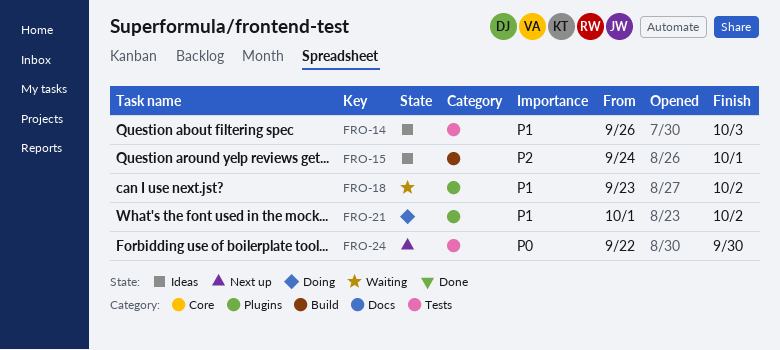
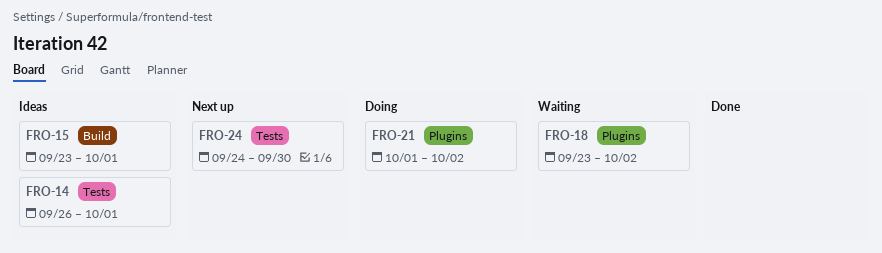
FRO-14, due: Oct 3 -> Oct 1
FRO-15, start: Sep 24 -> Sep 23
FRO-24, start: Sep 22 -> Sep 24

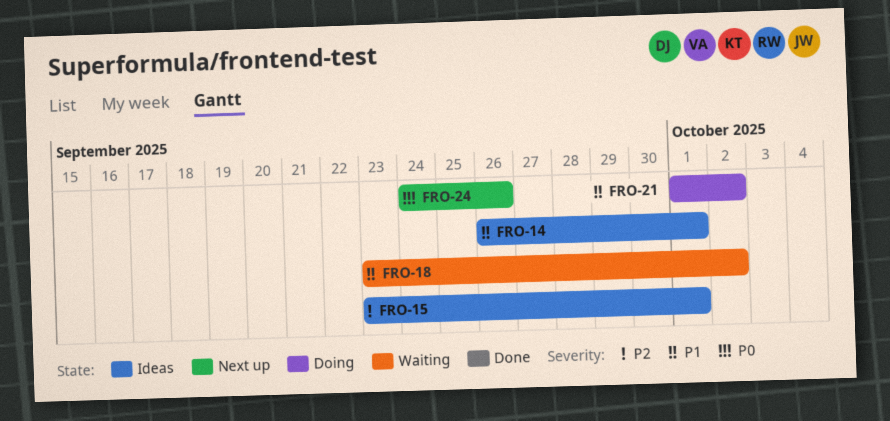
FRO-24, due: Sep 30 -> Sep 26

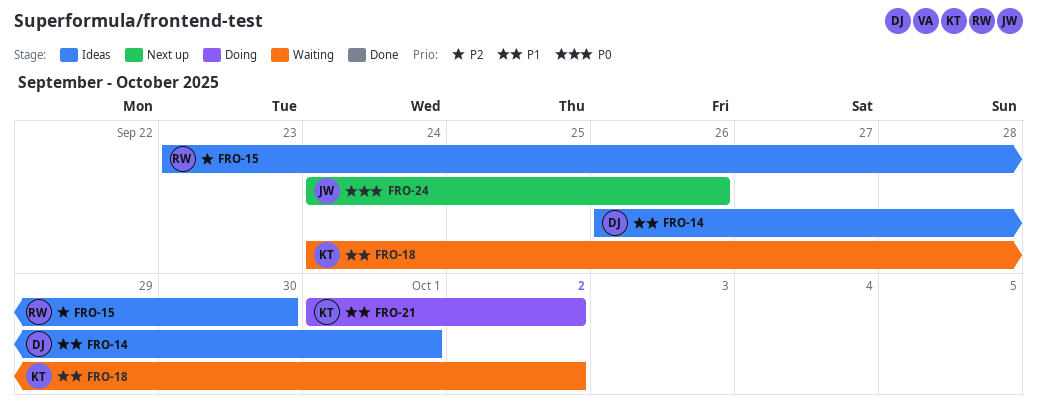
FRO-15, due: Oct 1 -> Sep 30
FRO-18, start: Sep 23 -> Sep 24

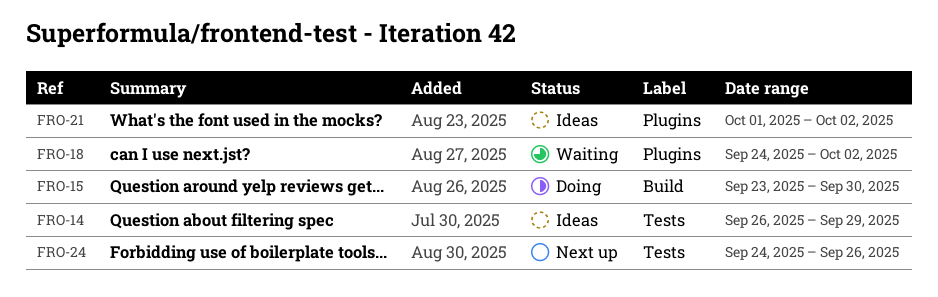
FRO-14, due: Oct 1 -> Sep 29
FRO-15, status: Ideas -> Doing
FRO-21, status: Doing -> Ideas

